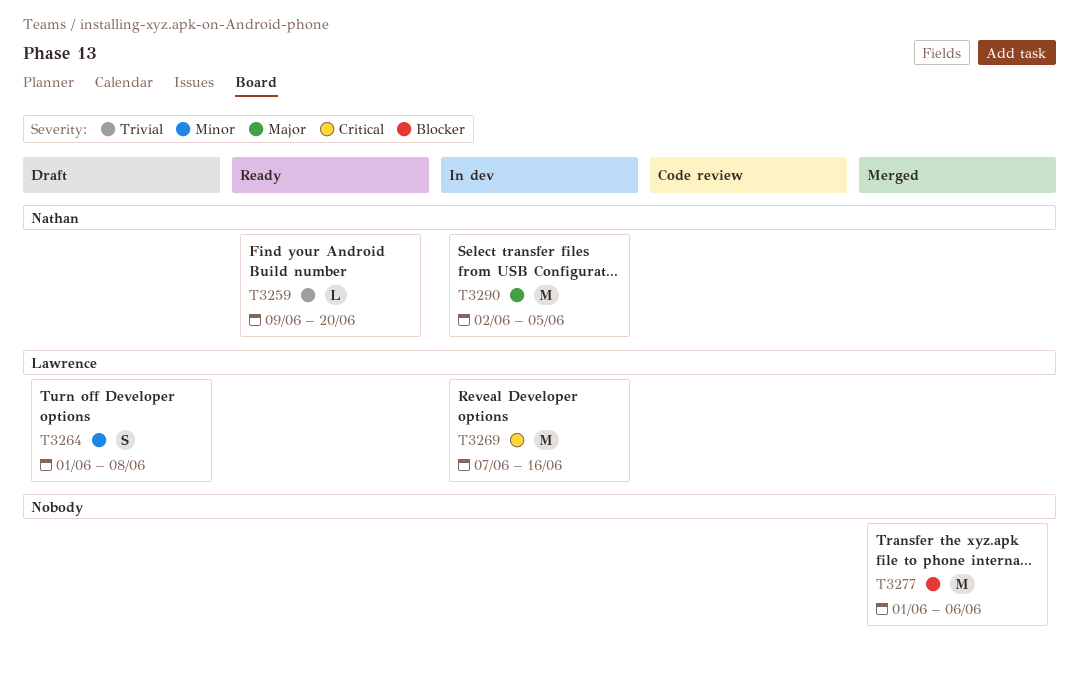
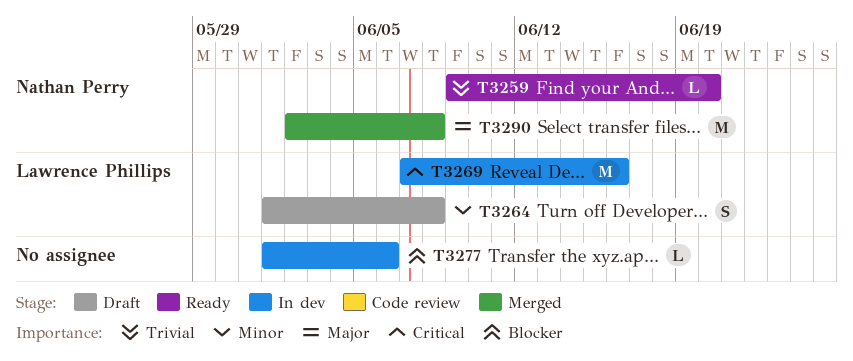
T3277, status: Merged -> In dev
T3277, estimate: M -> L
T3290, status: In dev -> Merged
T3290, due: Jun 5 -> Jun 8

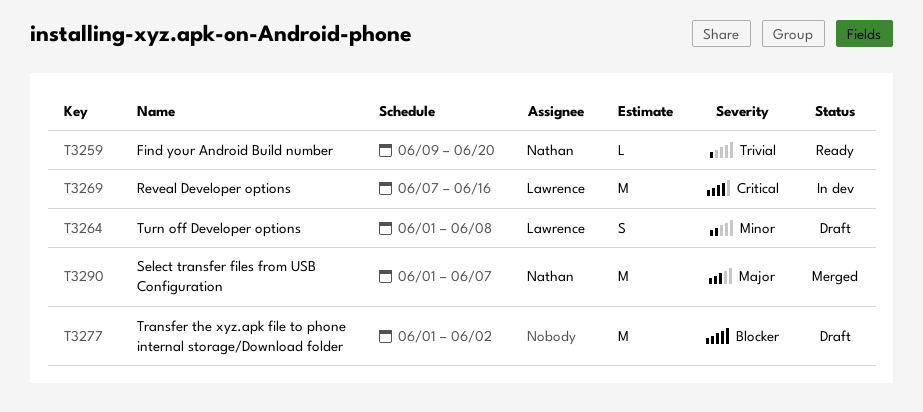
T3277, status: In dev -> Draft
T3277, estimate: L -> M
T3277, due: Jun 6 -> Jun 2
T3290, start: Jun 2 -> Jun 1
T3290, due: Jun 8 -> Jun 7

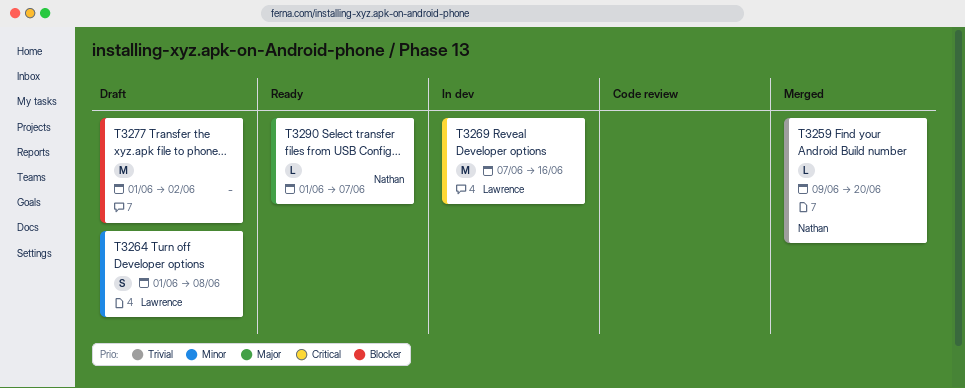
T3259, status: Ready -> Merged
T3290, status: Merged -> Ready
T3290, estimate: M -> L

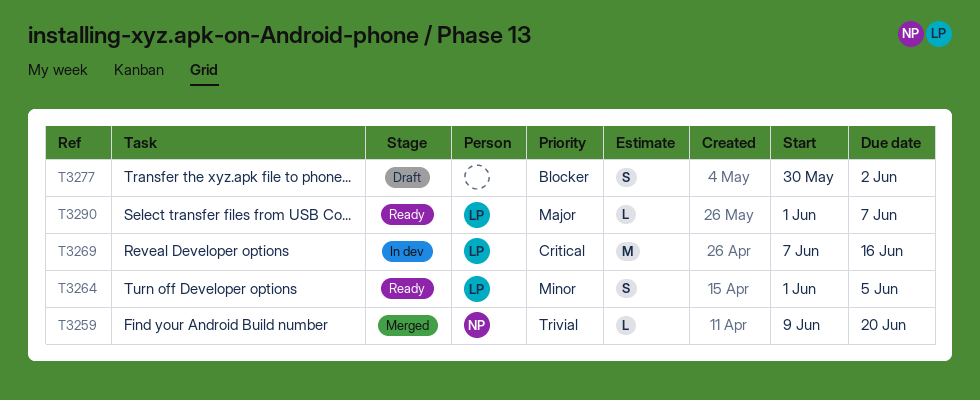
T3264, status: Draft -> Ready
T3264, due: Jun 8 -> Jun 5
T3277, estimate: M -> S
T3277, start: Jun 1 -> May 30
T3290, owner: Nathan -> Lawrence

